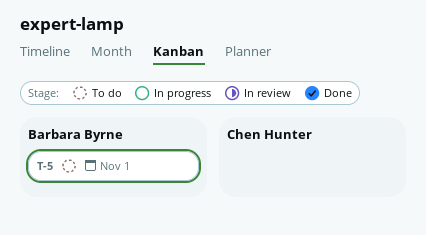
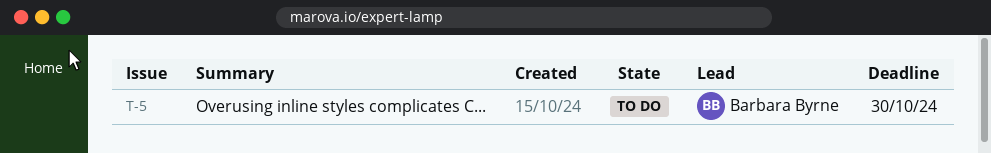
T-5, due: Nov 1 -> Oct 30

